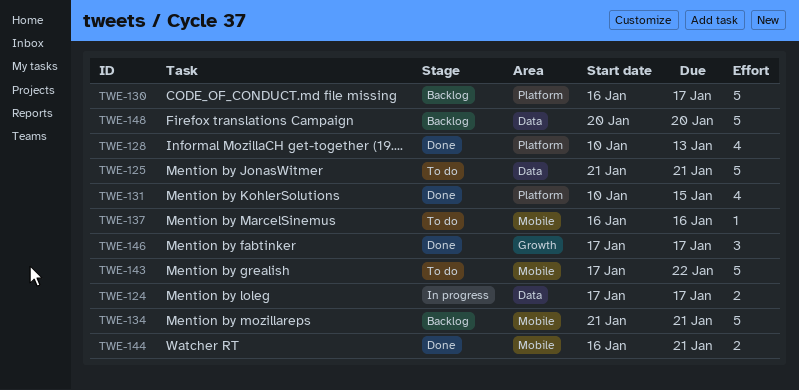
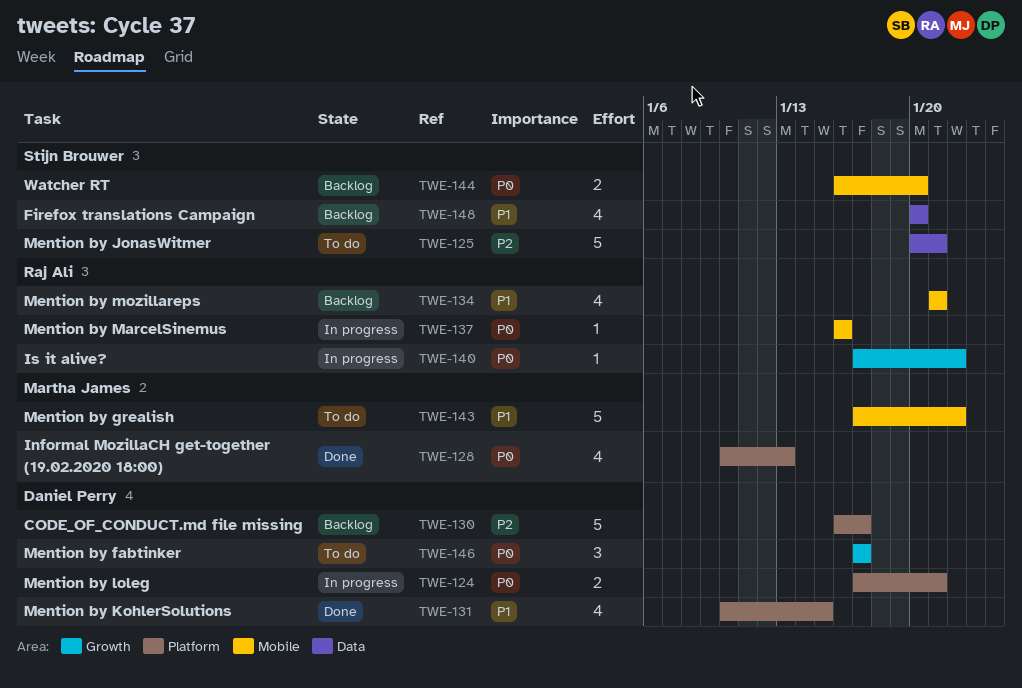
TWE-124, label: Data -> Platform
TWE-124, due: Jan 17 -> Jan 21
TWE-125, start: Jan 21 -> Jan 20
TWE-134, estimate: 5 -> 4
TWE-137, status: To do -> In progress
TWE-140: none -> present
TWE-144, status: Done -> Backlog
TWE-144, due: Jan 21 -> Jan 20
TWE-146, status: Done -> To do
TWE-148, estimate: 5 -> 4

